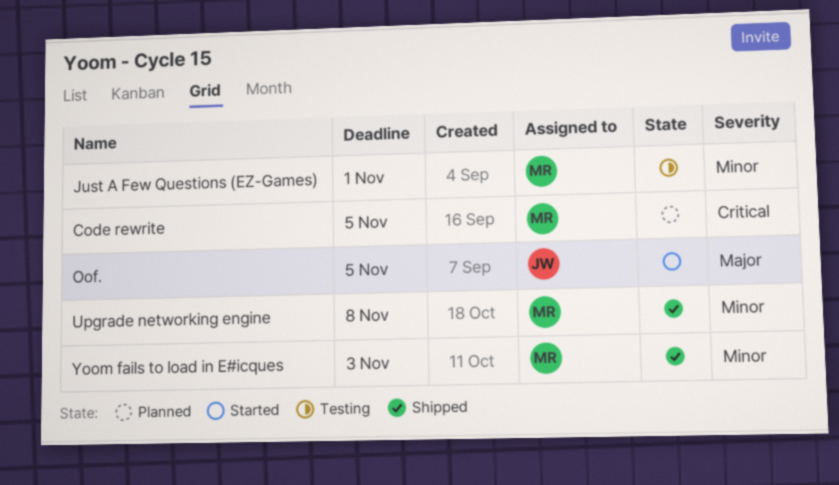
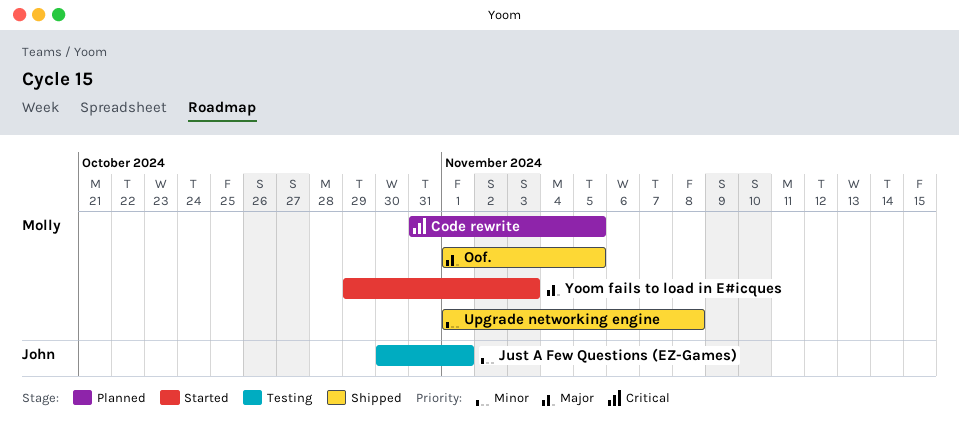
Just A Few Questions (EZ-Games), owner: Molly -> John
Oof., status: Started -> Shipped
Oof., owner: John -> Molly
Yoom fails to load in E#icques, status: Shipped -> Started
Yoom fails to load in E#icques, priority: Minor -> Major

